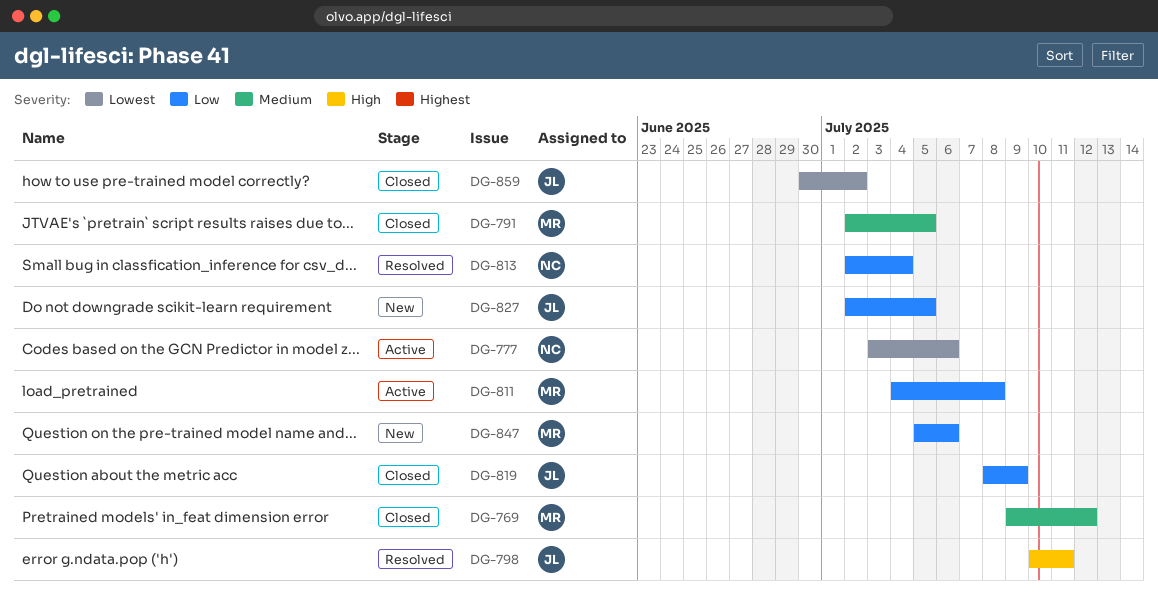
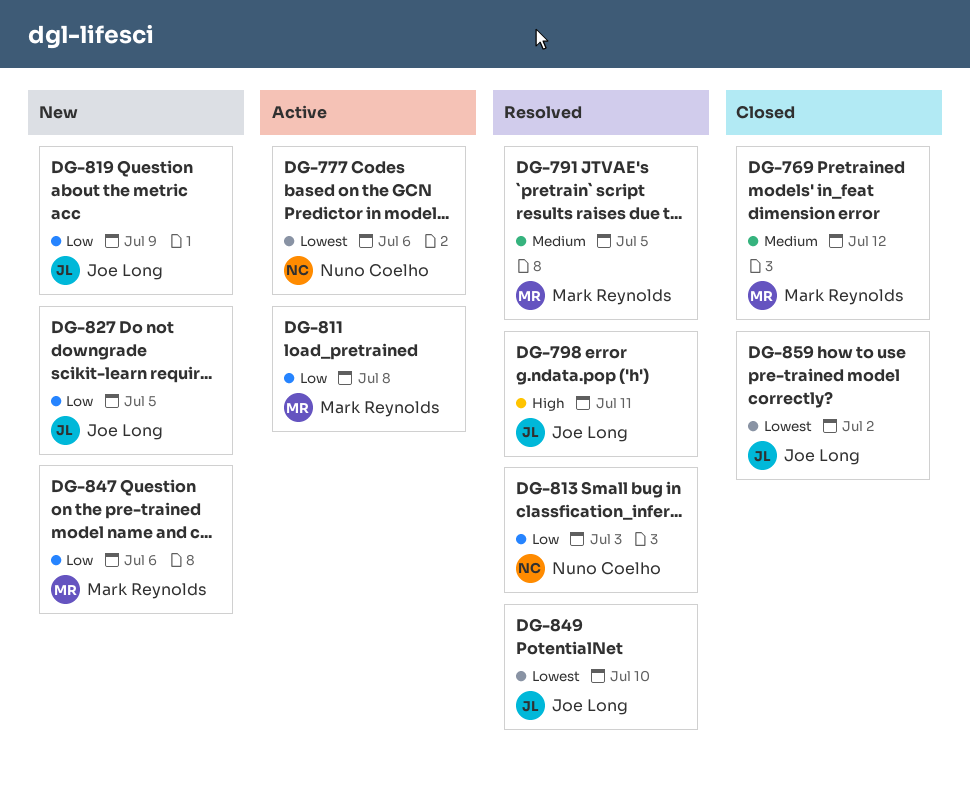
DG-791, status: Closed -> Resolved
DG-813, due: Jul 4 -> Jul 3
DG-819, status: Closed -> New
DG-849: none -> present

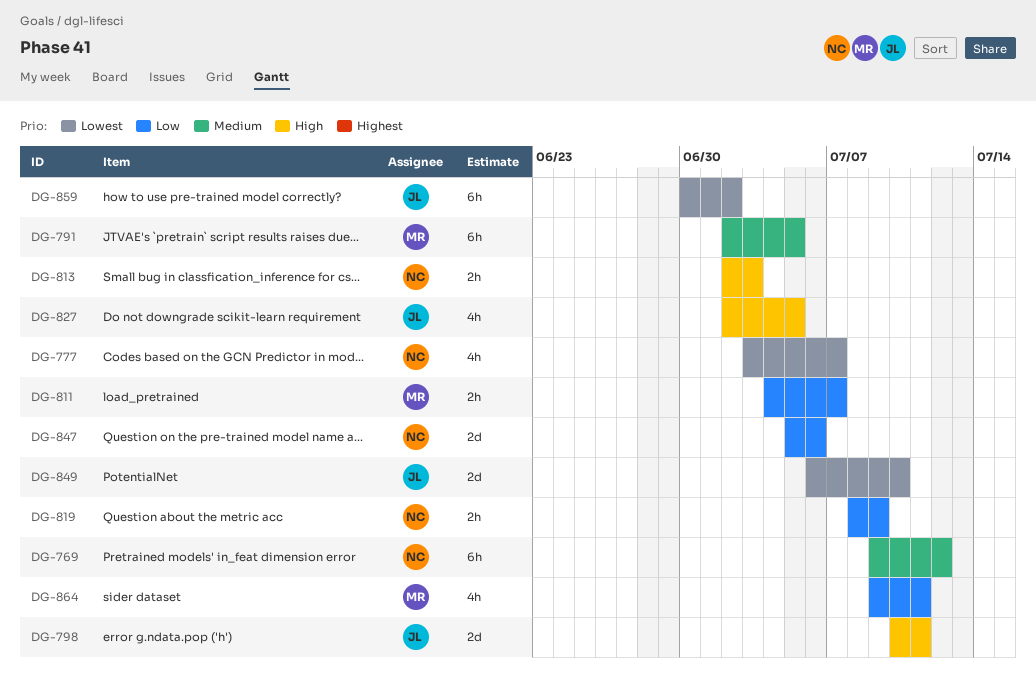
DG-769, owner: Mark Reynolds -> Nuno Coelho
DG-777, due: Jul 6 -> Jul 7
DG-811, due: Jul 8 -> Jul 7
DG-813, priority: Low -> High
DG-819, owner: Joe Long -> Nuno Coelho
DG-827, priority: Low -> High
DG-847, owner: Mark Reynolds -> Nuno Coelho
DG-864: none -> present

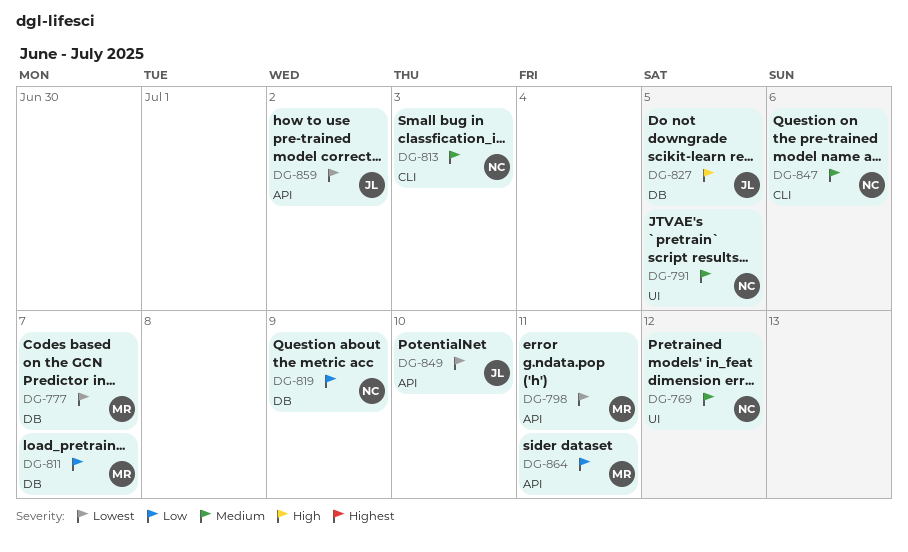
DG-777, owner: NC -> MR
DG-791, owner: MR -> NC
DG-798, owner: JL -> MR
DG-798, priority: High -> Lowest
DG-813, priority: High -> Medium
DG-847, priority: Low -> Medium

